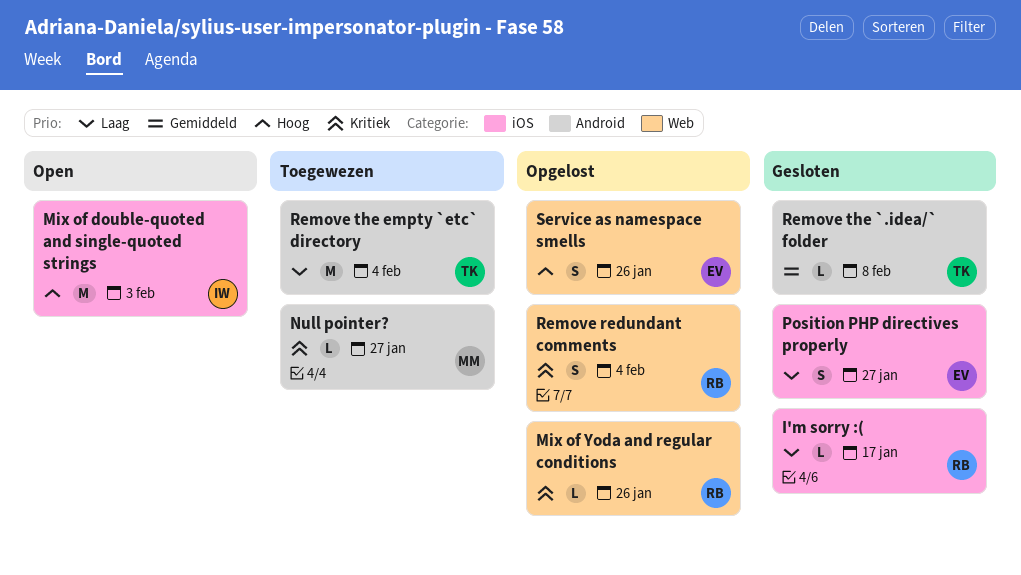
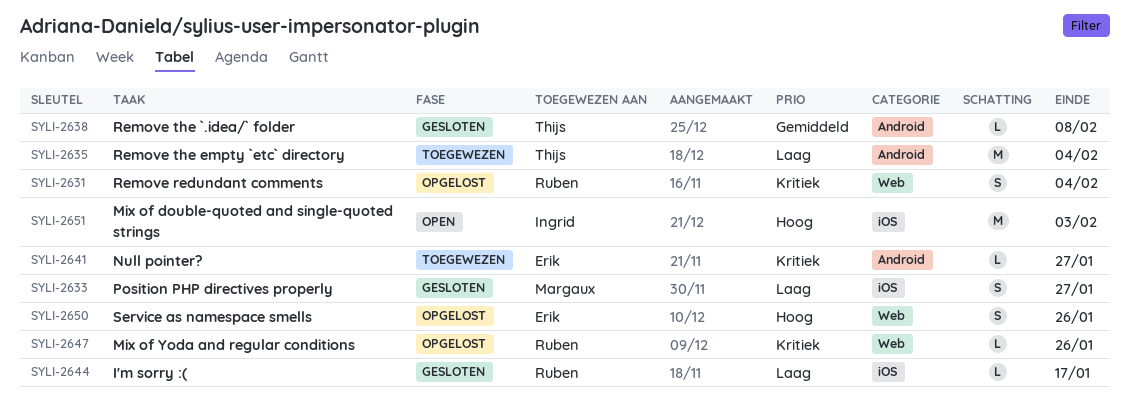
Null pointer?, owner: Margaux -> Erik
Position PHP directives properly, owner: Erik -> Margaux

